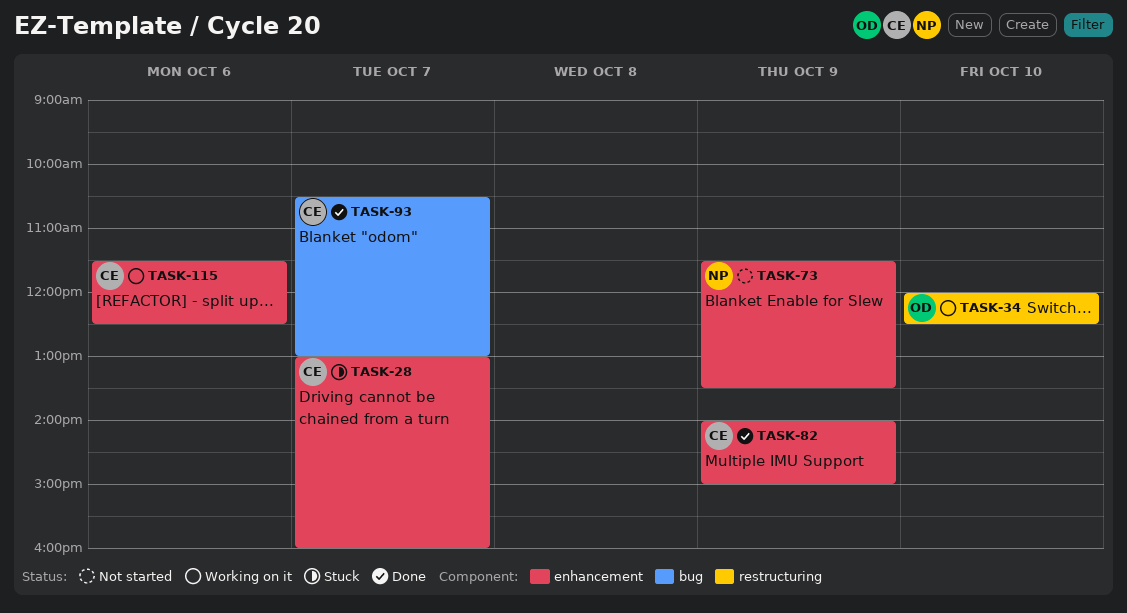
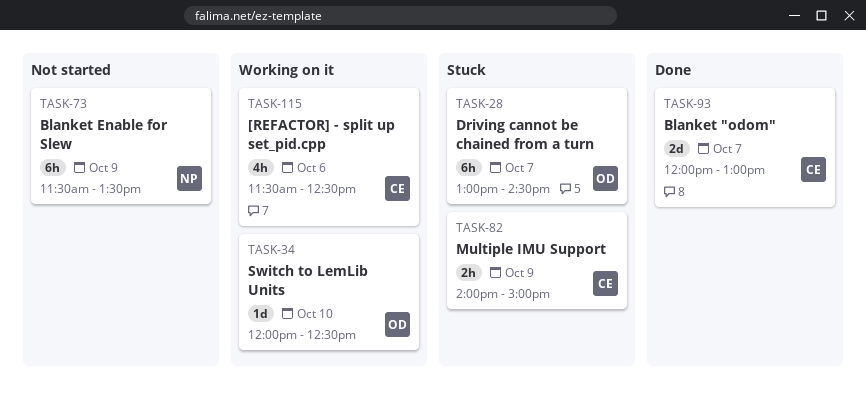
TASK-28, owner: CE -> OD
TASK-28, ends: 16:00 -> 14:30
TASK-82, status: Done -> Stuck
TASK-93, begins: 10:30 -> 12:00

